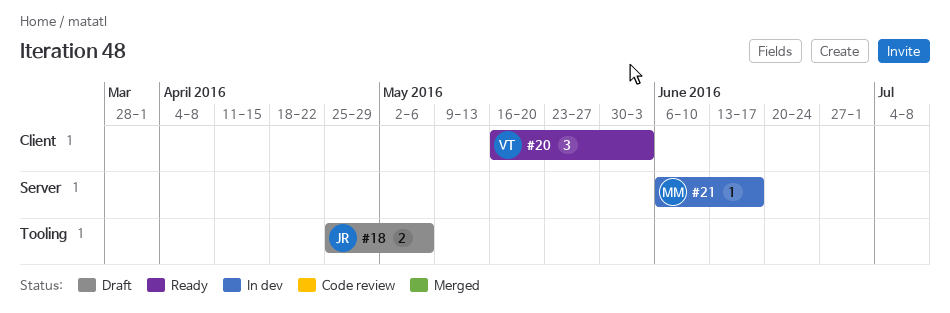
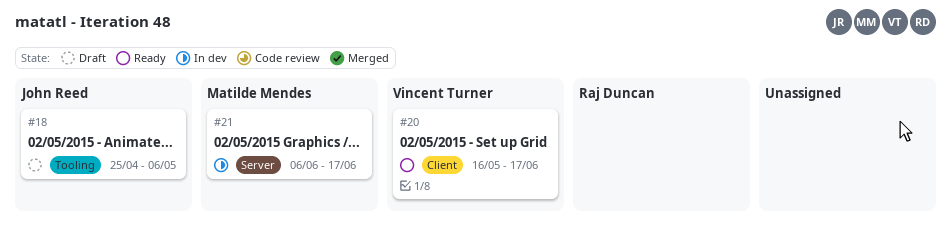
#20, due: Jun 3 -> Jun 17

